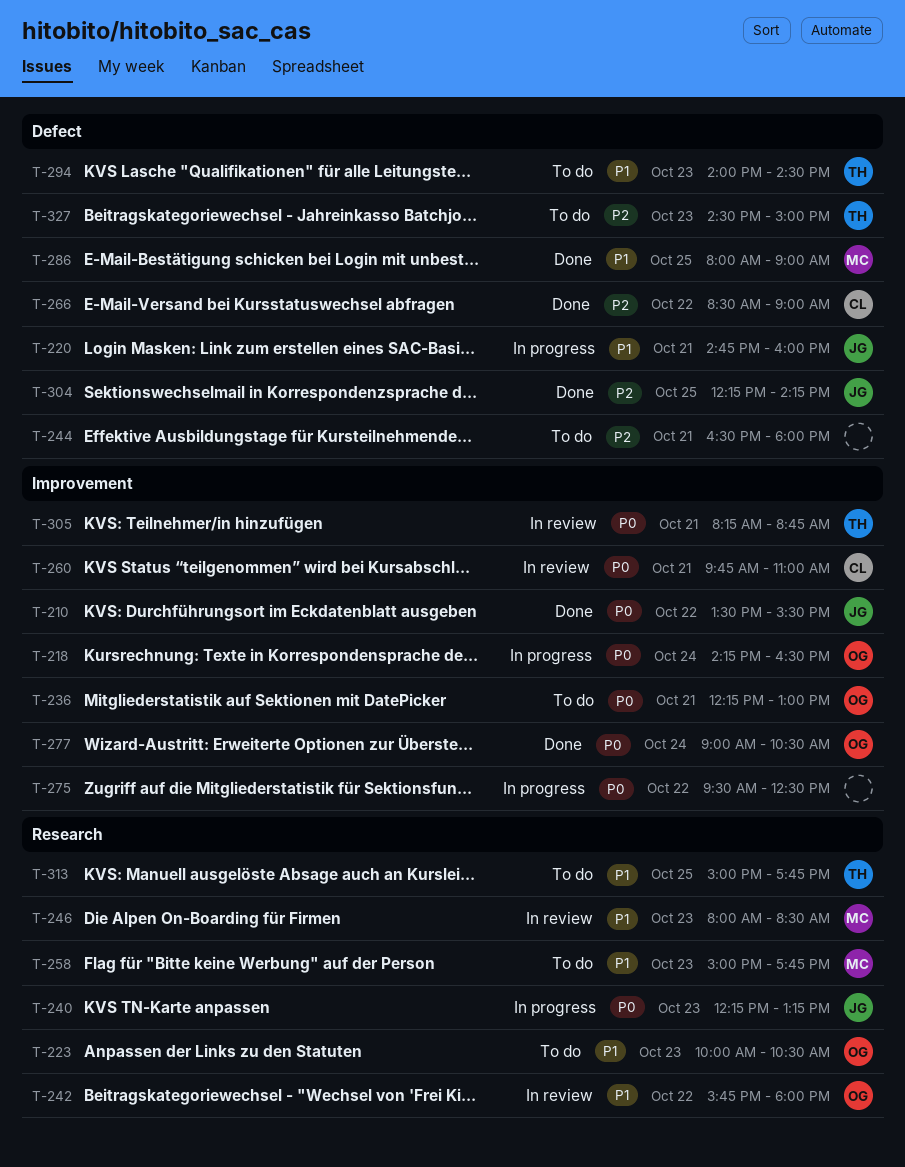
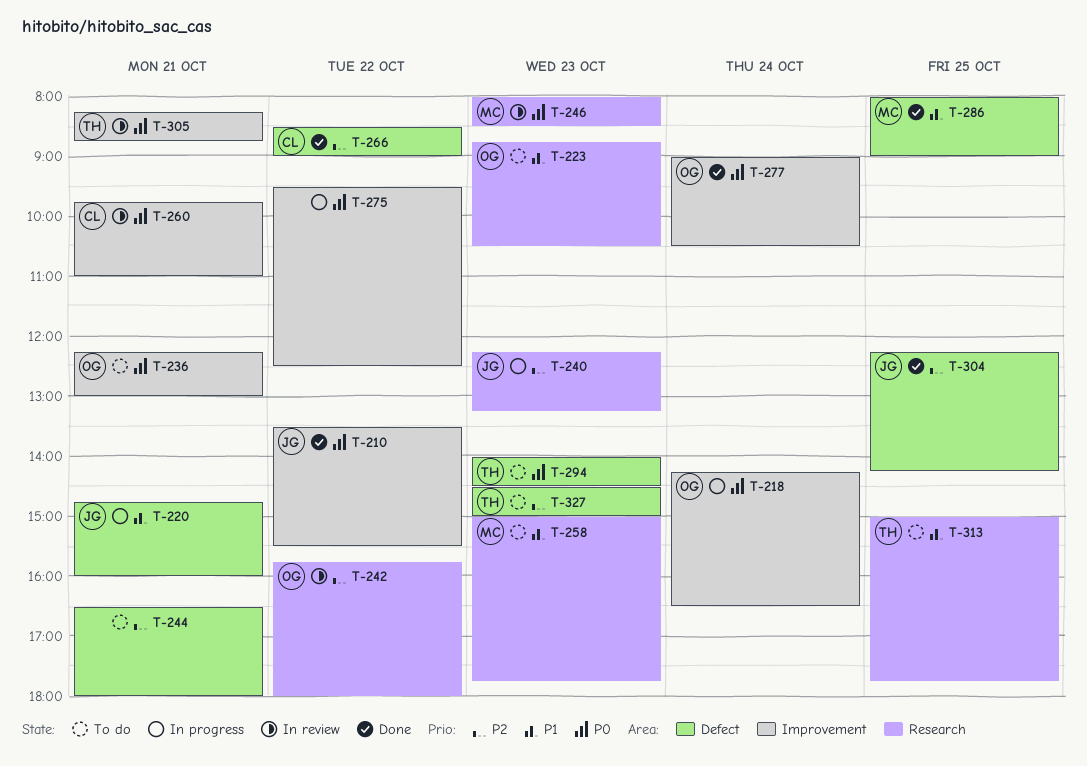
T-223, begins: 10:00 -> 08:45
T-240, priority: P0 -> P2
T-242, priority: P1 -> P2
T-246, priority: P1 -> P0
T-294, priority: P1 -> P0

